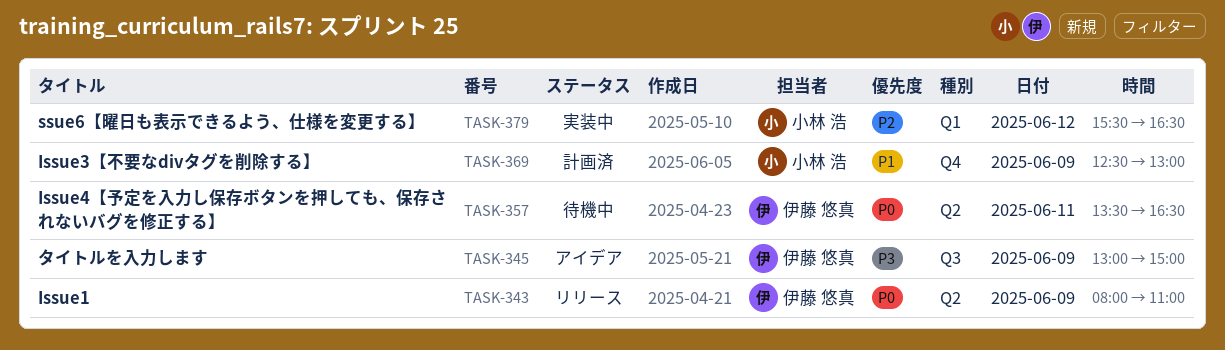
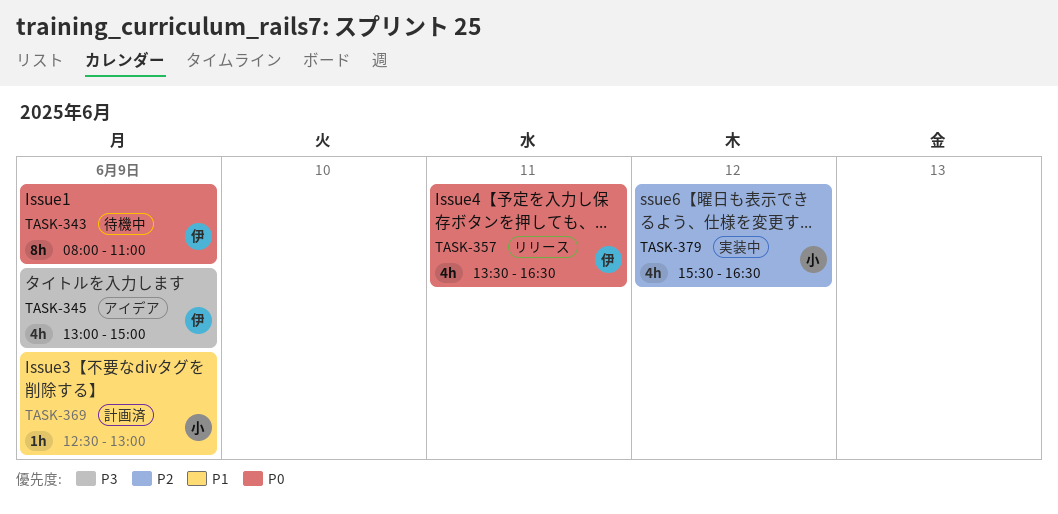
TASK-343, status: リリース -> 待機中
TASK-357, status: 待機中 -> リリース

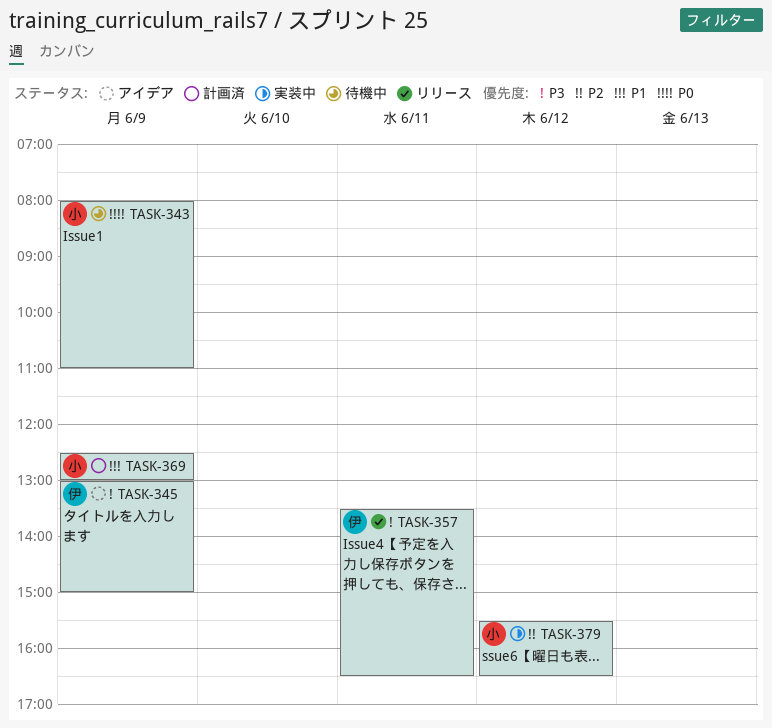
TASK-343, owner: 伊 -> 小
TASK-357, priority: P0 -> P3

